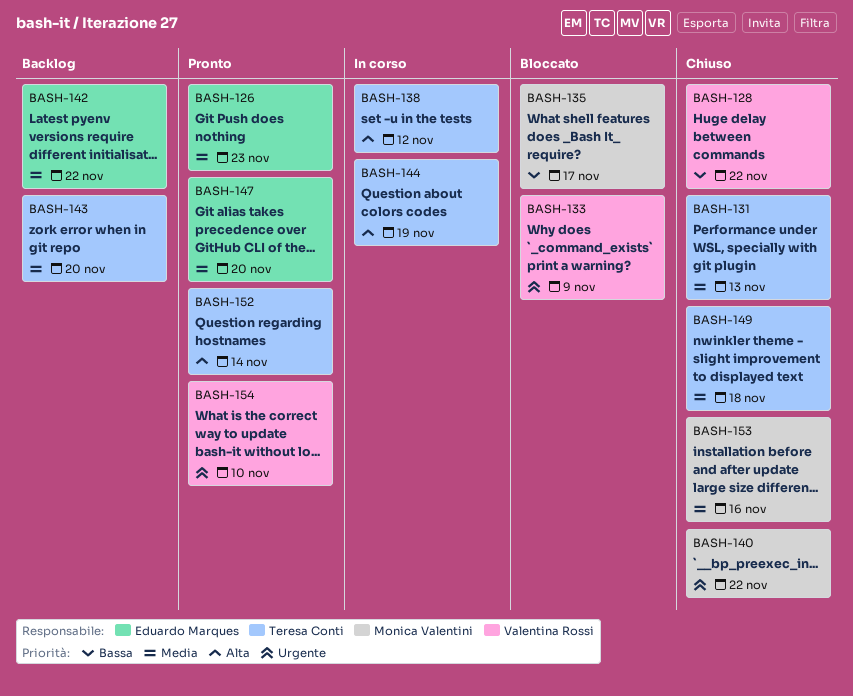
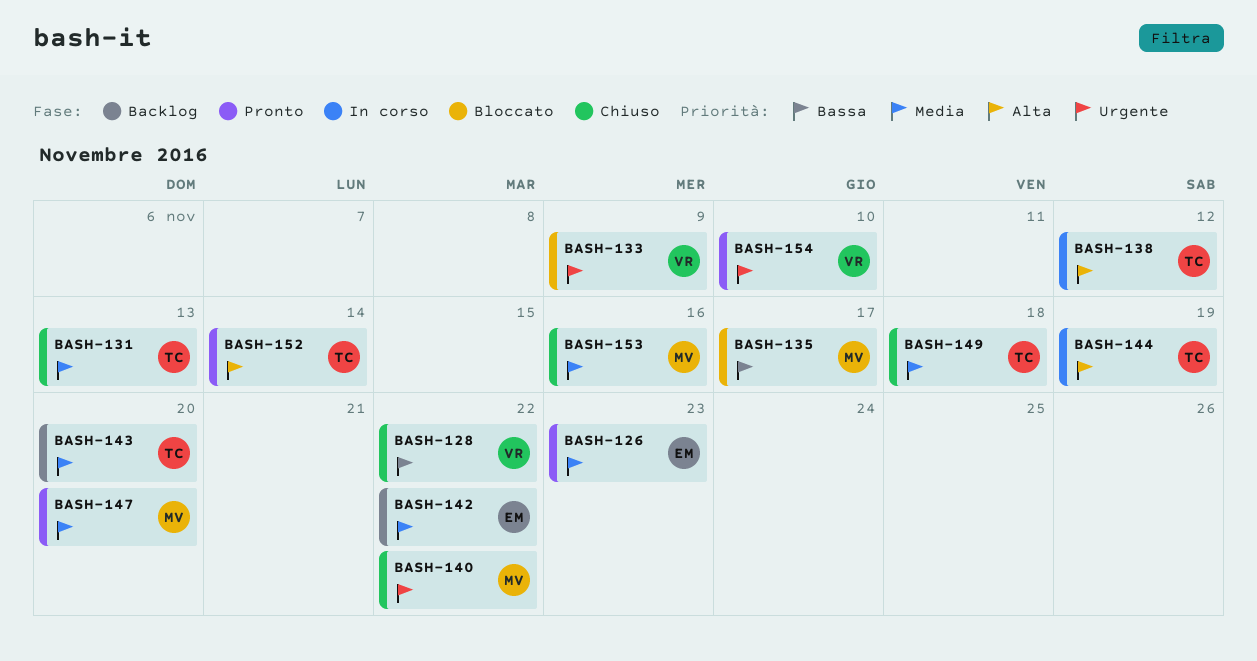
BASH-147, owner: Eduardo Marques -> Monica Valentini

